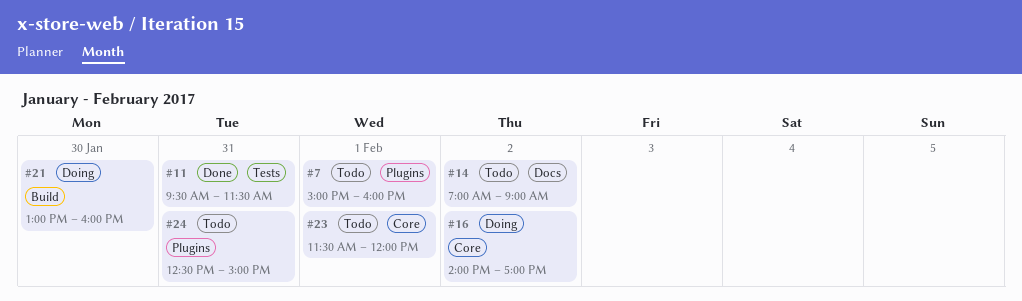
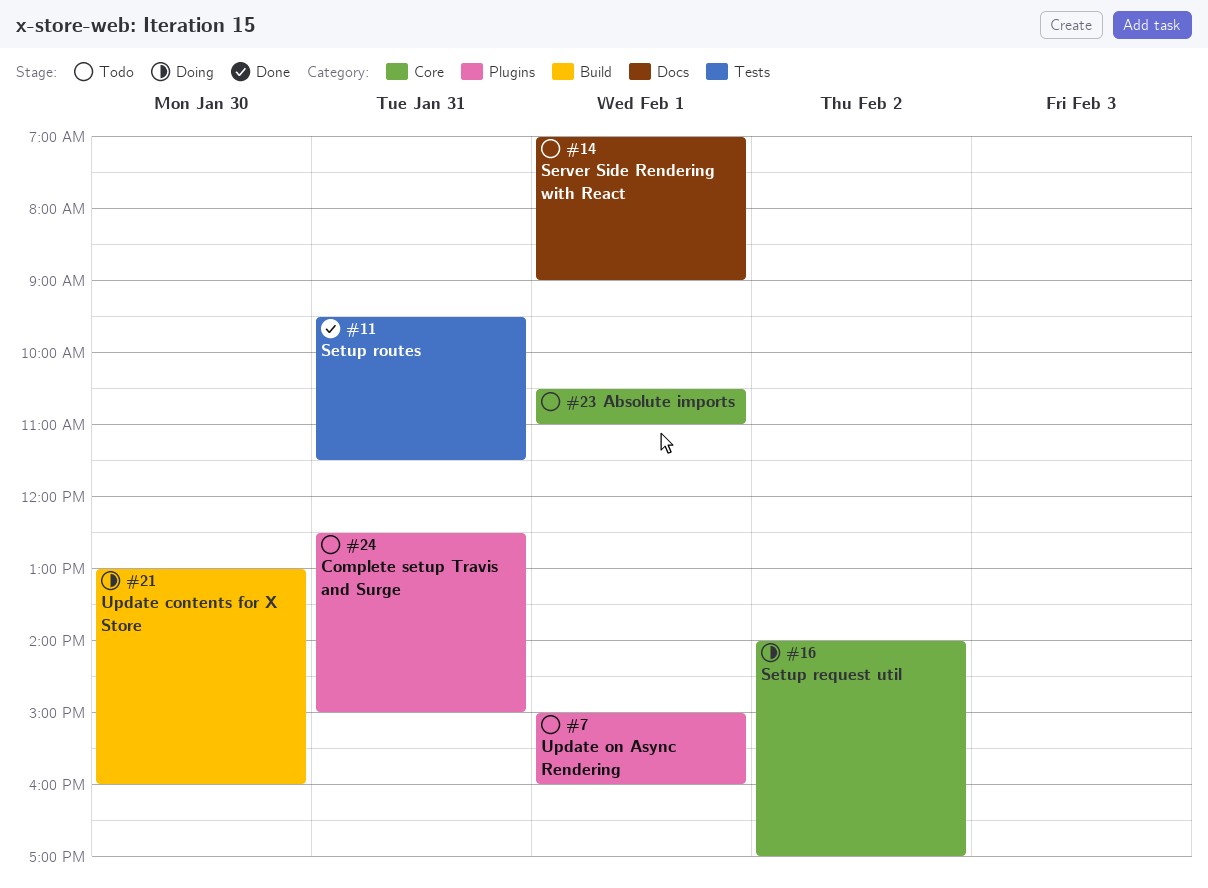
#14, day: Feb 2 -> Feb 1
#23, begins: 11:30 -> 10:30
#23, ends: 12:00 -> 11:00

